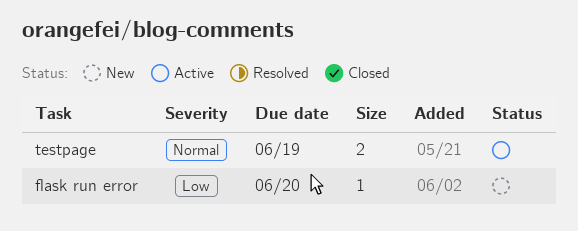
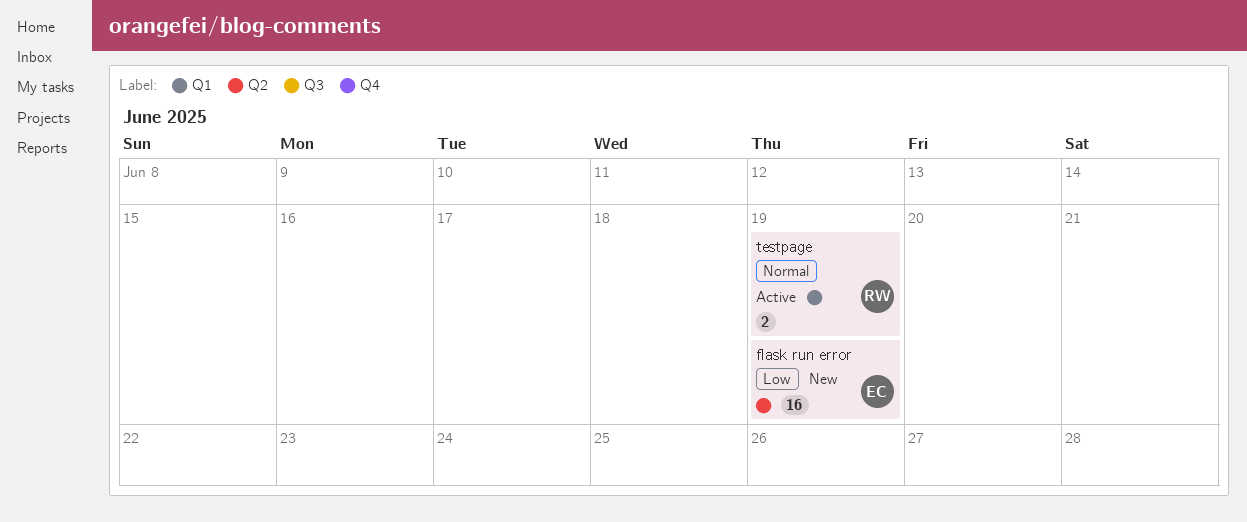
flask run error, estimate: 1 -> 16
flask run error, due: Jun 20 -> Jun 19

